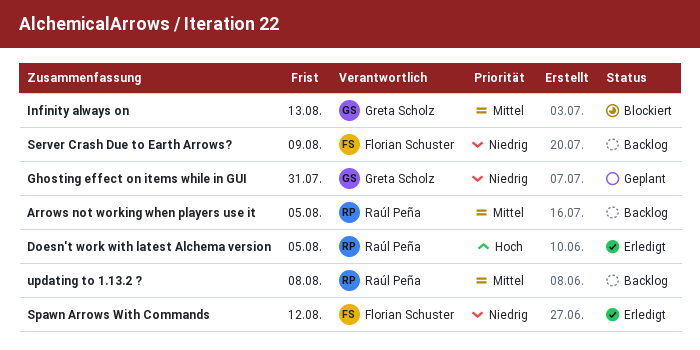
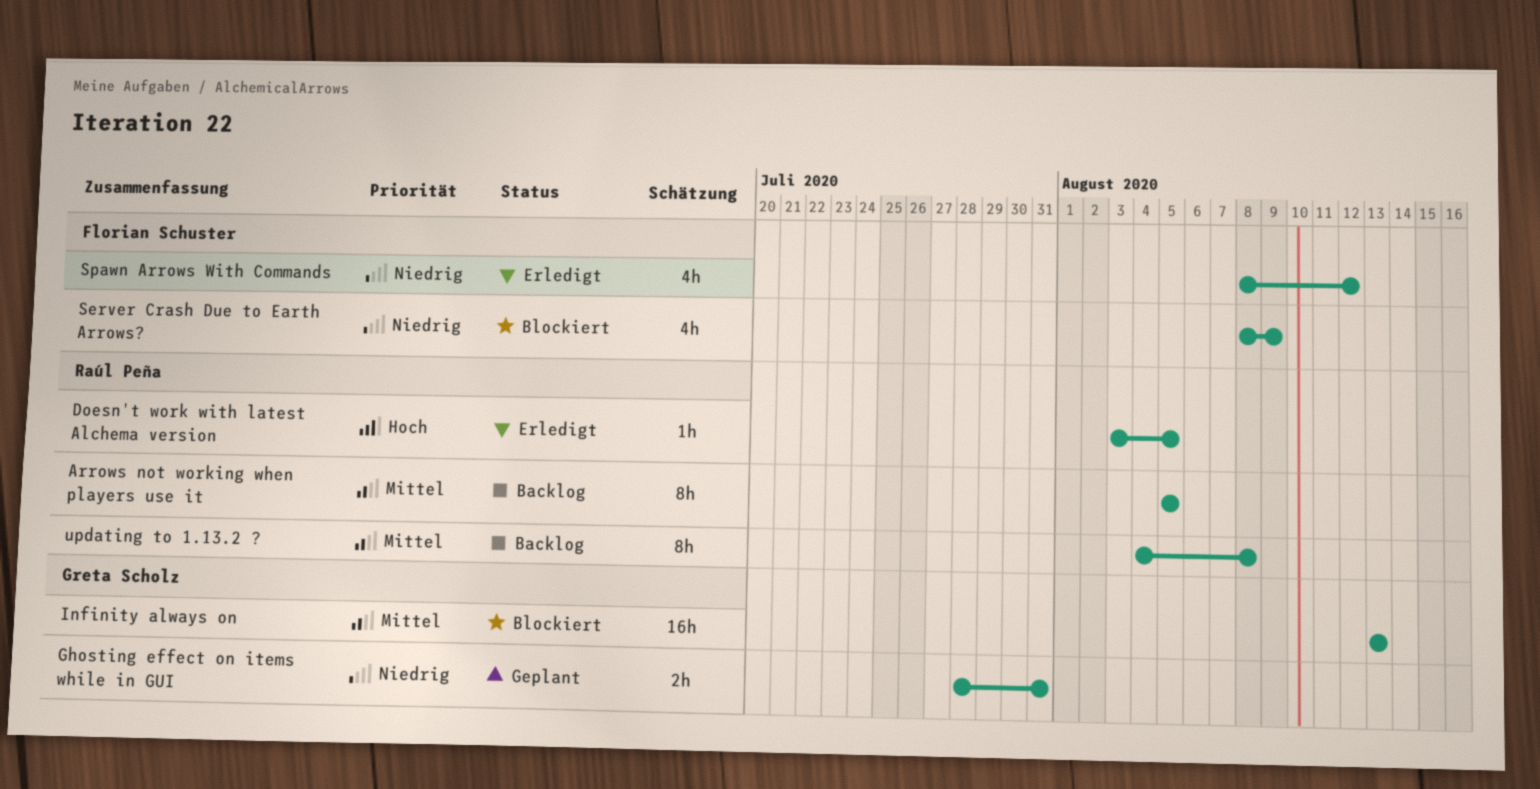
Server Crash Due to Earth Arrows?, status: Backlog -> Blockiert

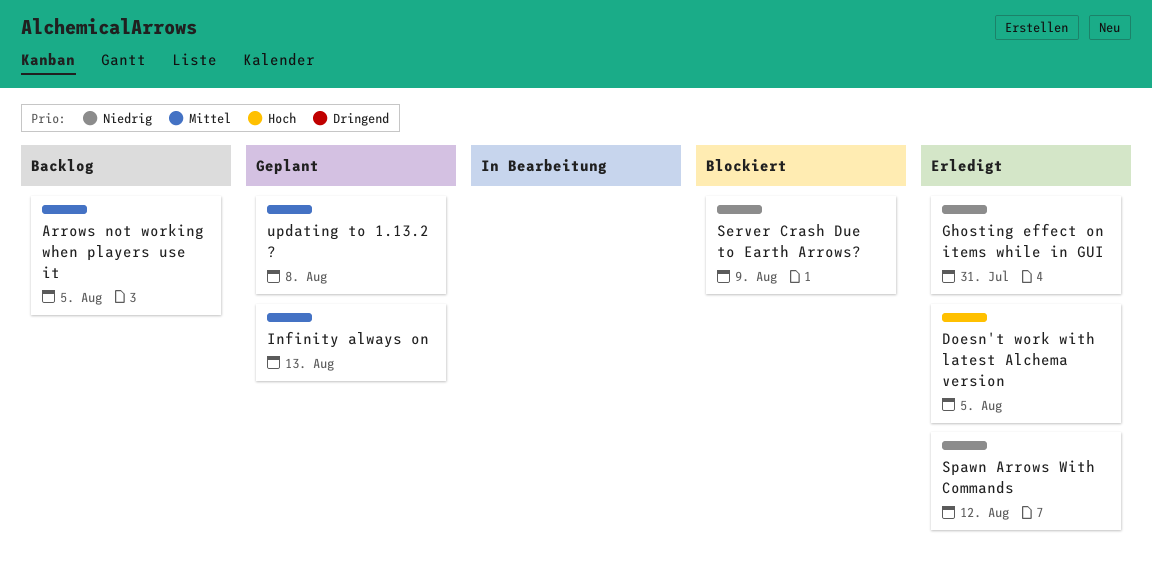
Ghosting effect on items while in GUI, status: Geplant -> Erledigt
Infinity always on, status: Blockiert -> Geplant
updating to 1.13.2 ?, status: Backlog -> Geplant

